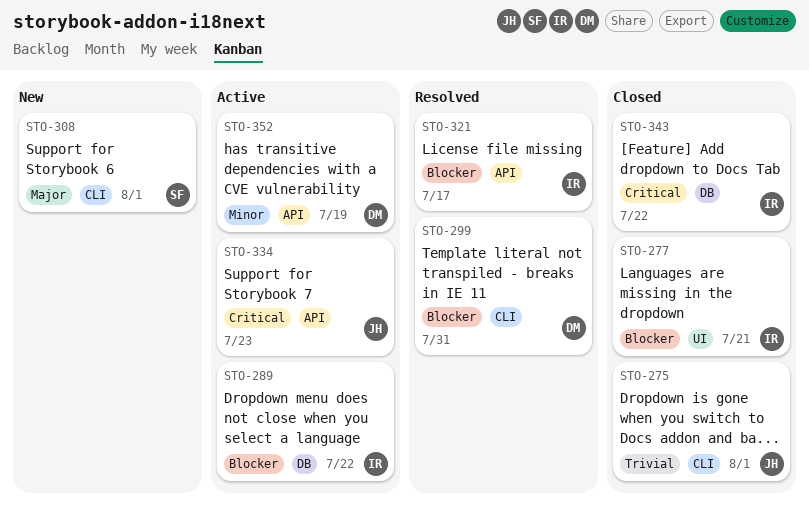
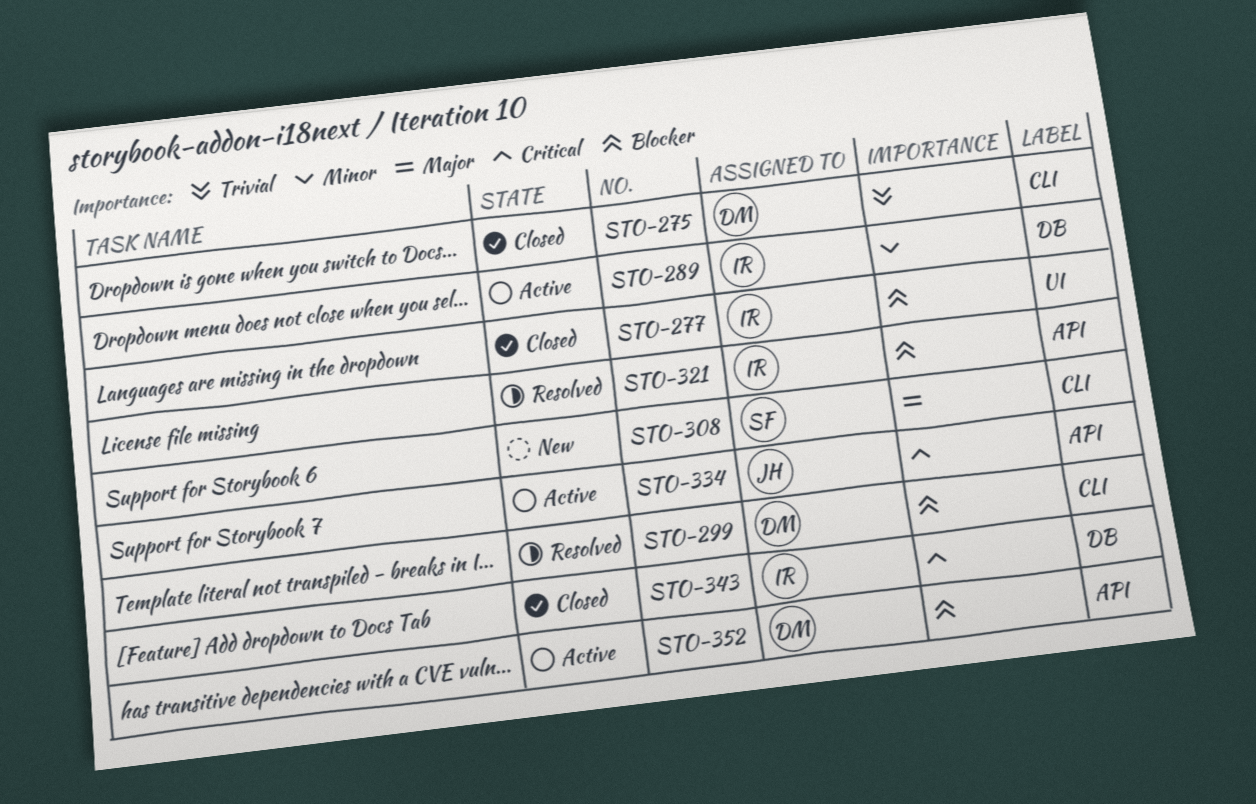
STO-275, owner: JH -> DM
STO-289, priority: Blocker -> Minor
STO-352, priority: Minor -> Blocker

